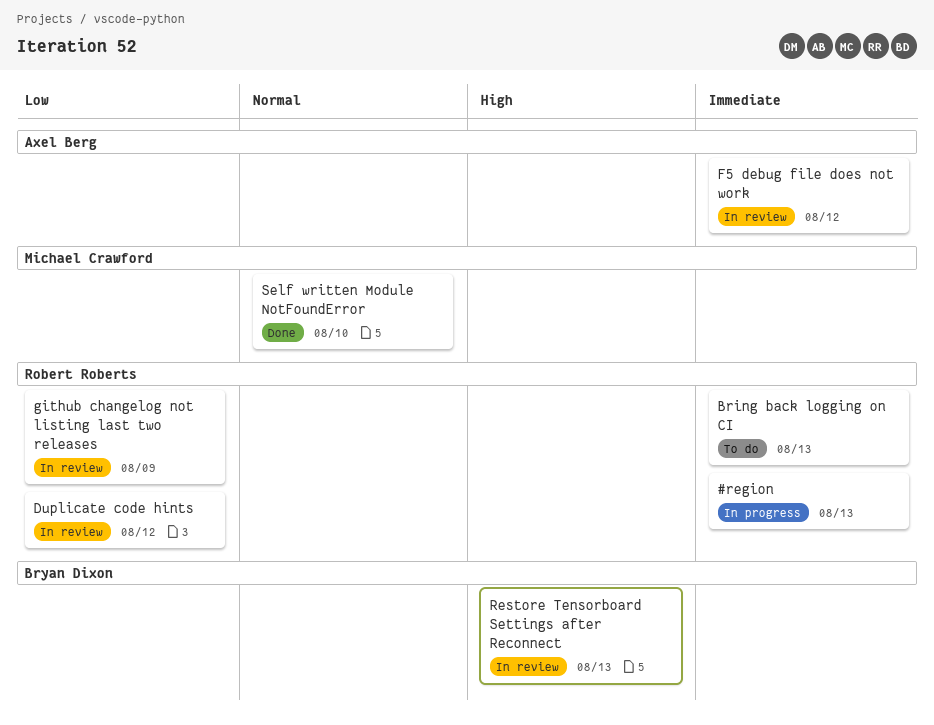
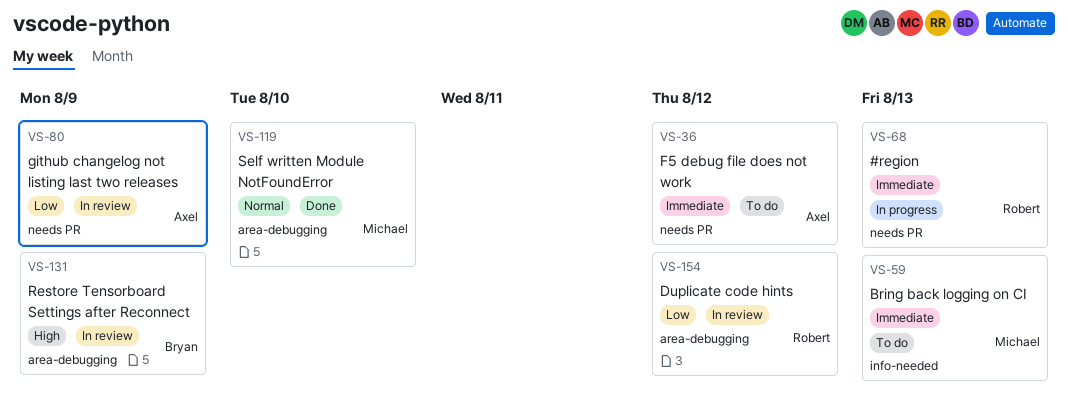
Bring back logging on CI, owner: Robert Roberts -> Michael Crawford
F5 debug file does not work, status: In review -> To do
github changelog not listing last two releases, owner: Robert Roberts -> Axel Berg
Restore Tensorboard Settings after Reconnect, due: Aug 13 -> Aug 9

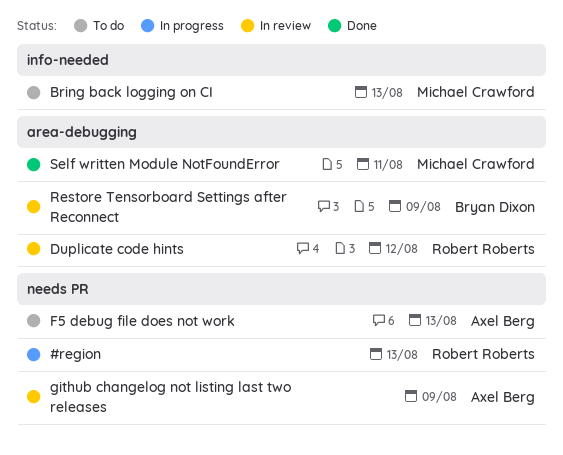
F5 debug file does not work, due: Aug 12 -> Aug 13
Self written Module NotFoundError, due: Aug 10 -> Aug 11

